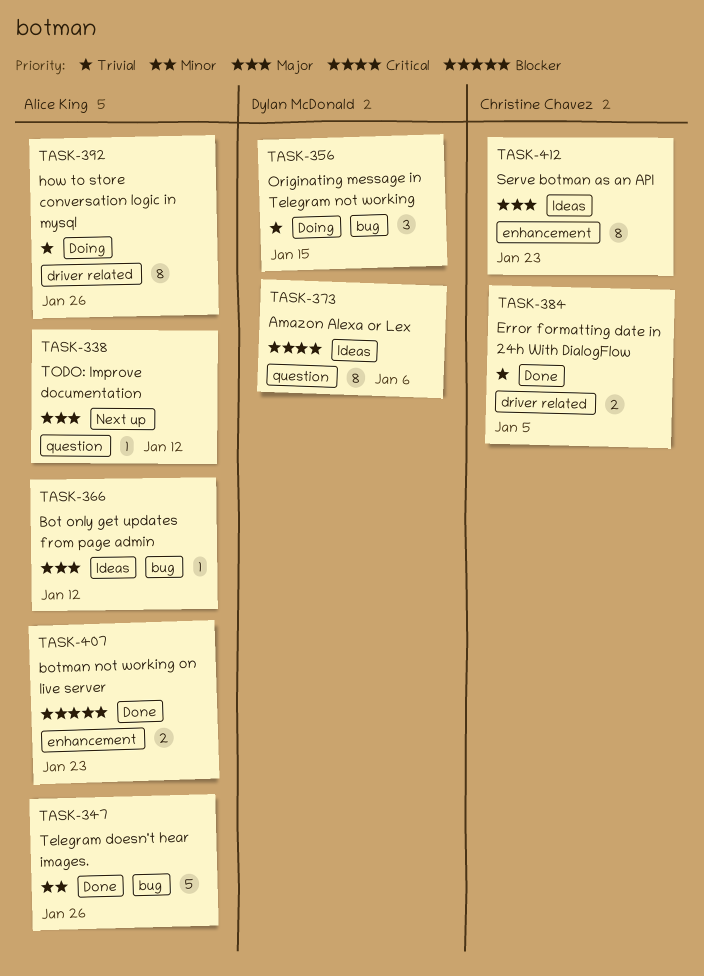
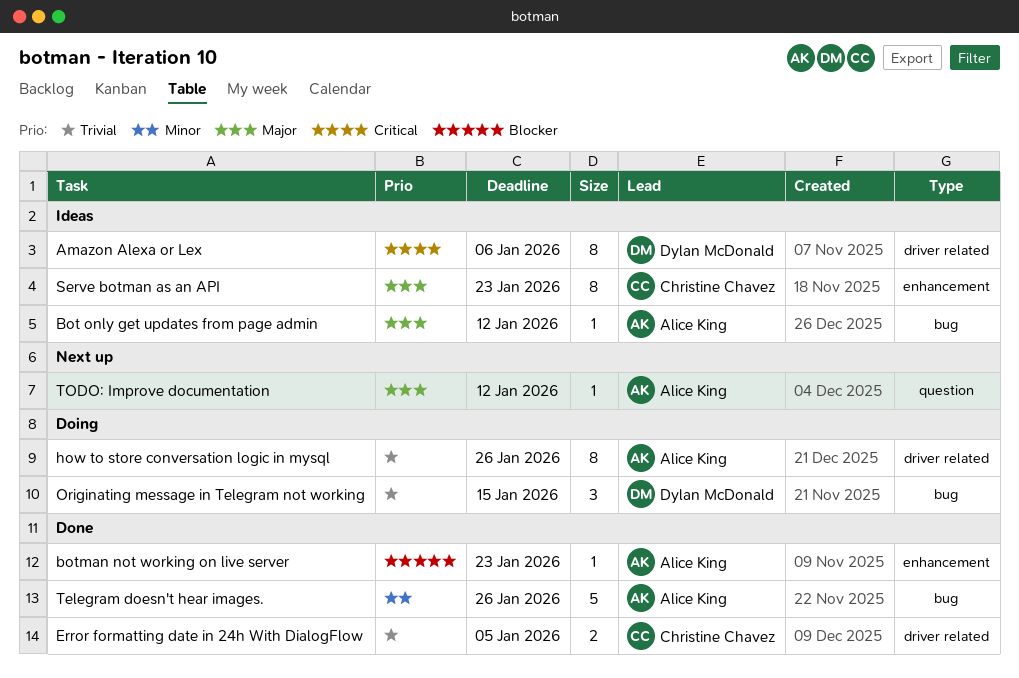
Amazon Alexa or Lex, label: question -> driver related
botman not working on live server, estimate: 2 -> 1

